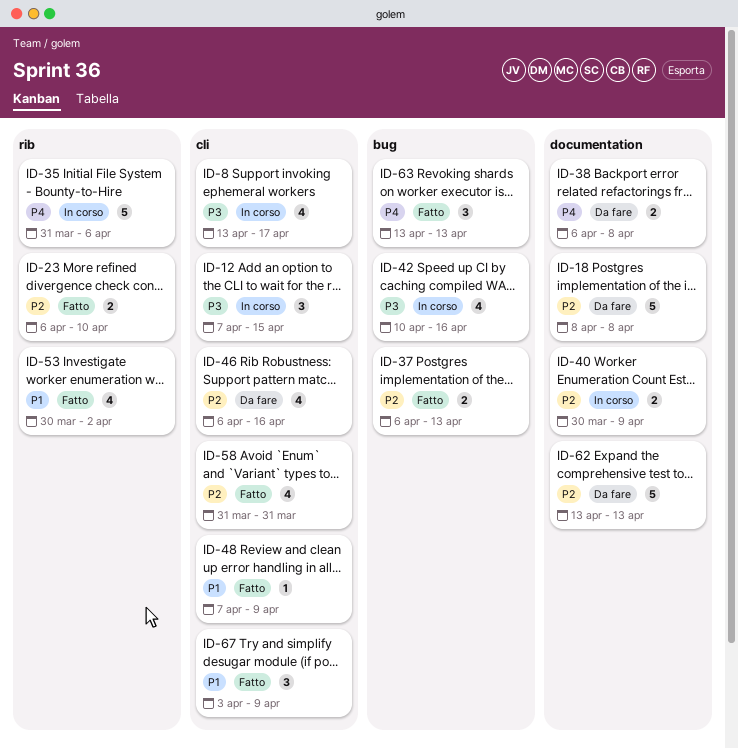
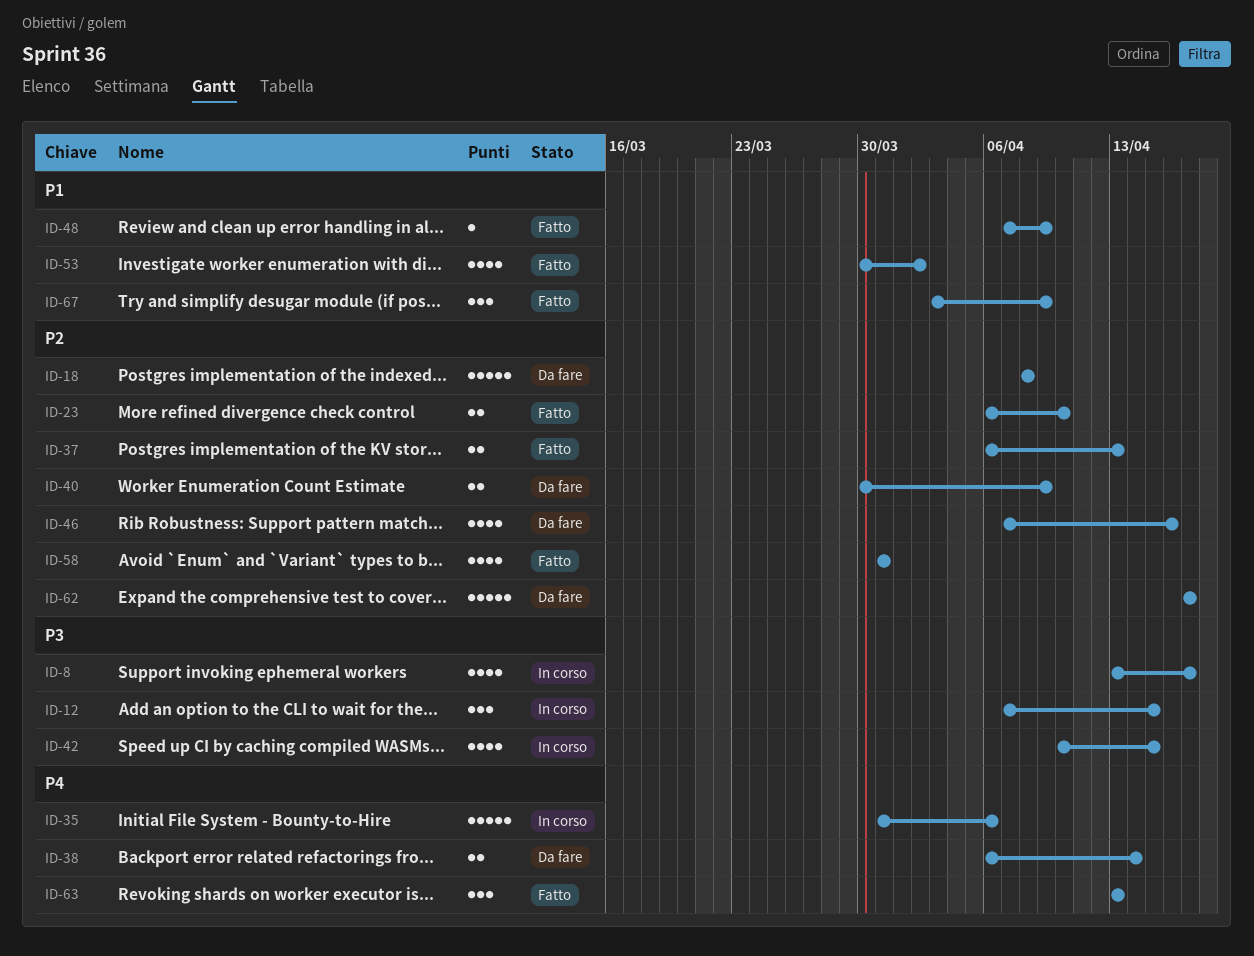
ID-38, due: Apr 8 -> Apr 14
ID-40, status: In corso -> Da fare
ID-42, due: Apr 16 -> Apr 15
ID-46, start: Apr 6 -> Apr 7
ID-62, start: Apr 13 -> Apr 17
ID-62, due: Apr 13 -> Apr 17

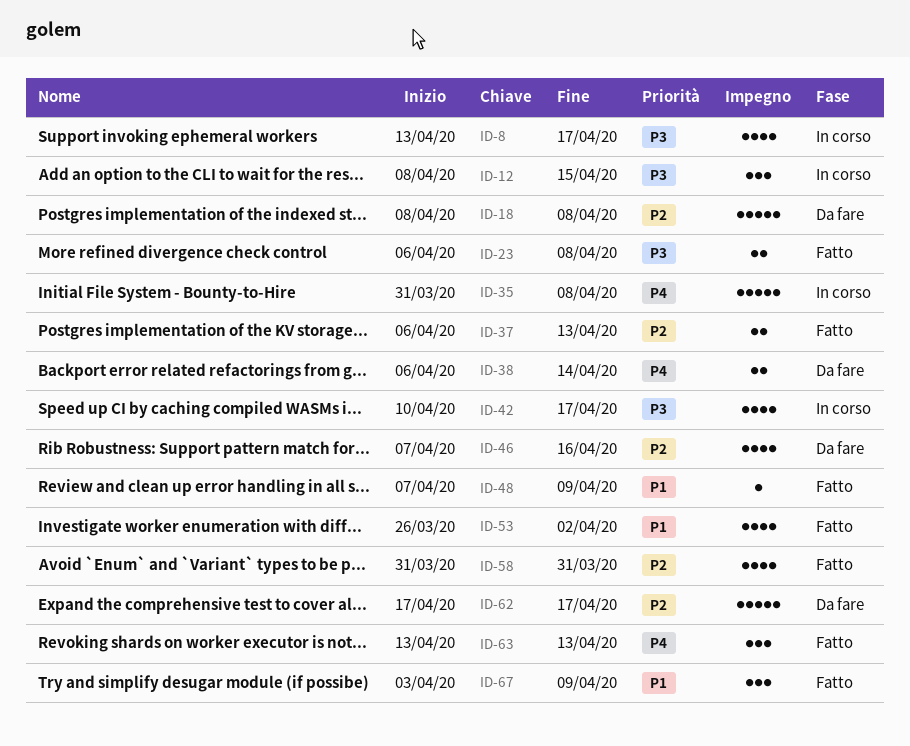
ID-12, start: Apr 7 -> Apr 8
ID-23, priority: P2 -> P3
ID-23, due: Apr 10 -> Apr 8
ID-35, due: Apr 6 -> Apr 8
ID-40: present -> none
ID-42, due: Apr 15 -> Apr 17
ID-53, start: Mar 30 -> Mar 26

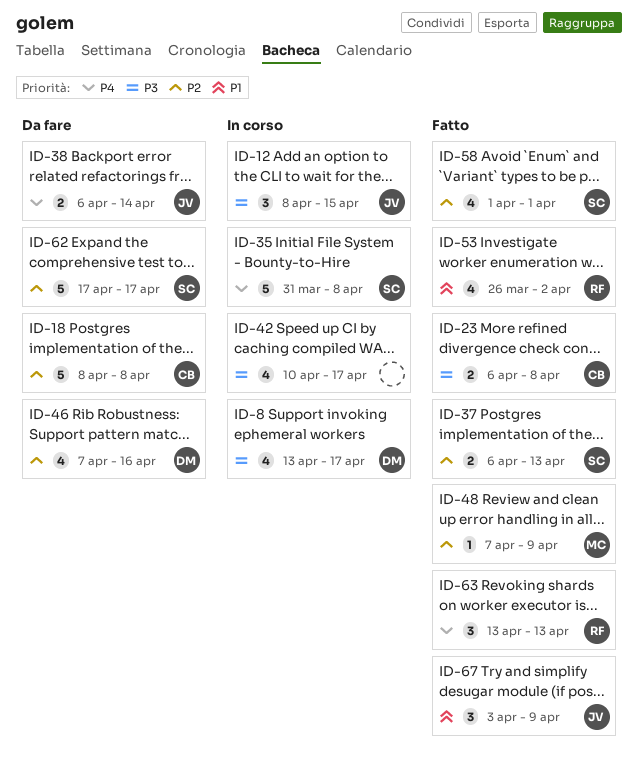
ID-48, priority: P1 -> P2
ID-58, start: Mar 31 -> Apr 1
ID-58, due: Mar 31 -> Apr 1

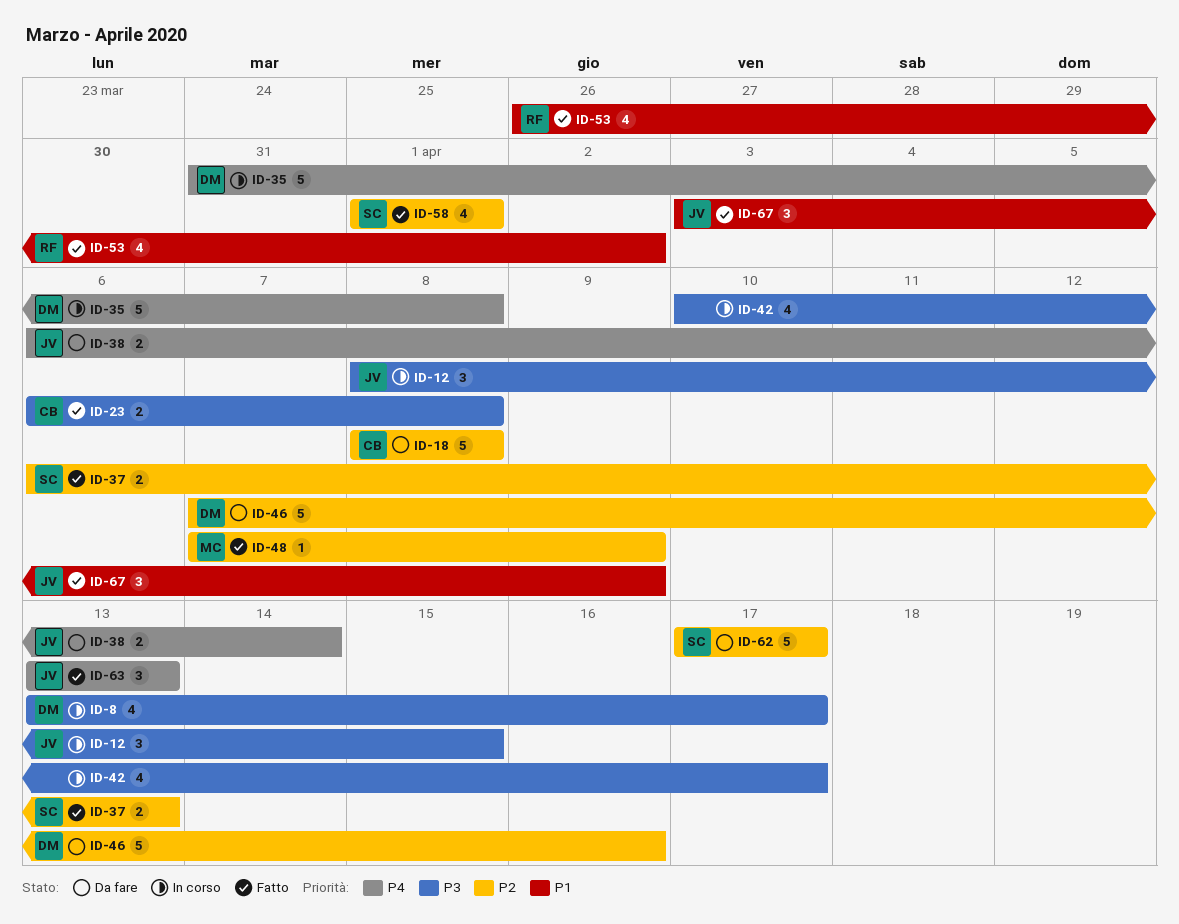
ID-35, owner: SC -> DM
ID-46, estimate: 4 -> 5
ID-63, owner: RF -> JV

